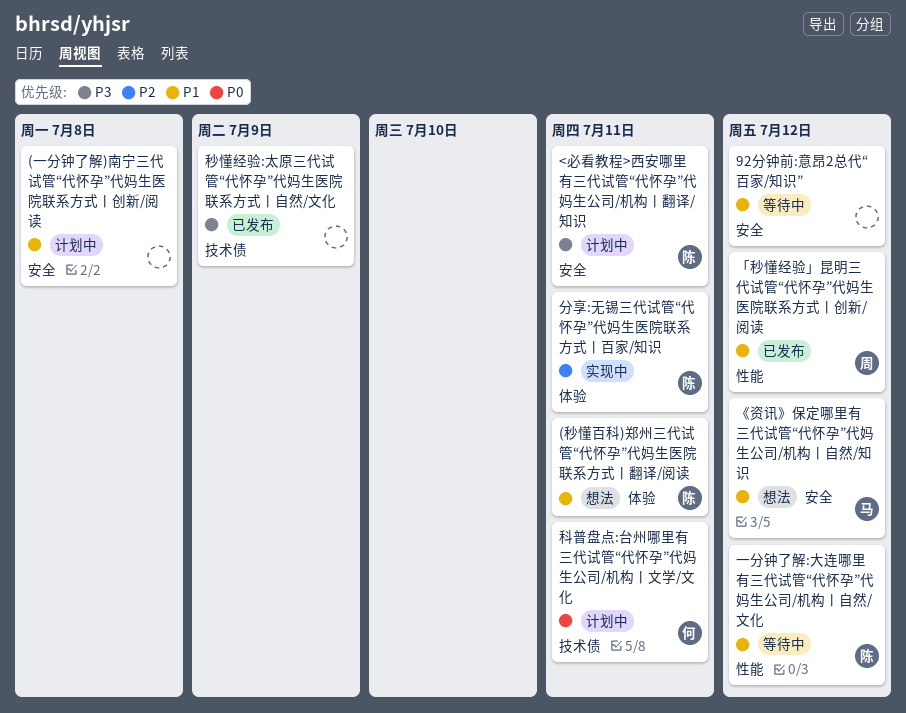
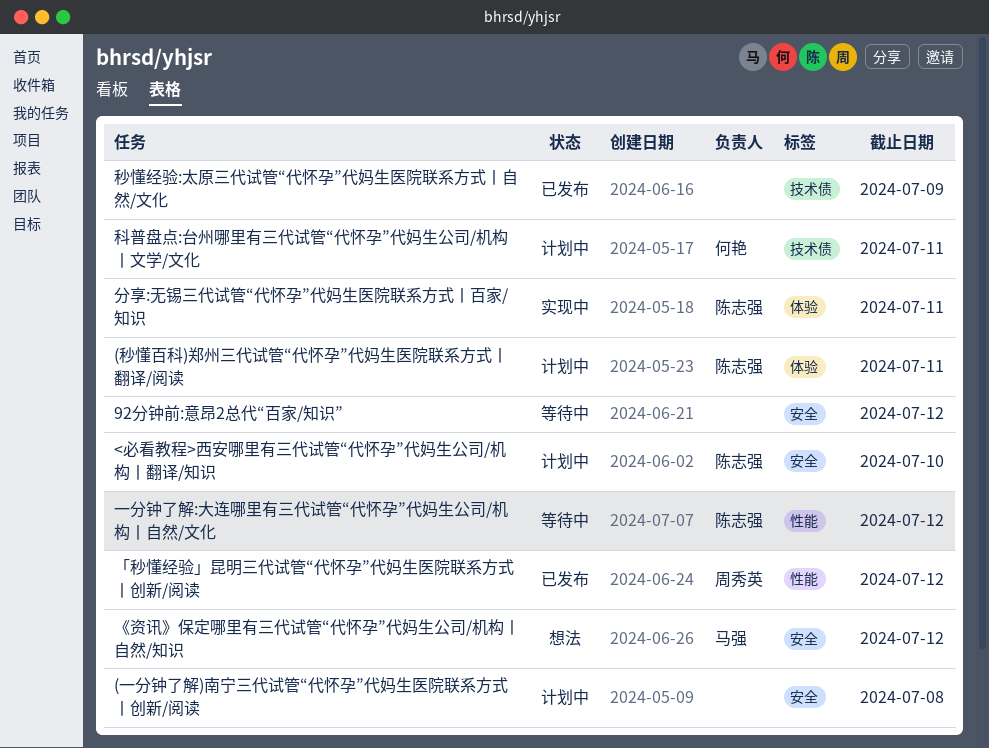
(秒懂百科)郑州三代试管“代怀孕”代妈生医院联系方式丨翻译/阅读, status: 想法 -> 计划中
<必看教程>西安哪里有三代试管“代怀孕”代妈生公司/机构丨翻译/知识, due: Jul 11 -> Jul 10

